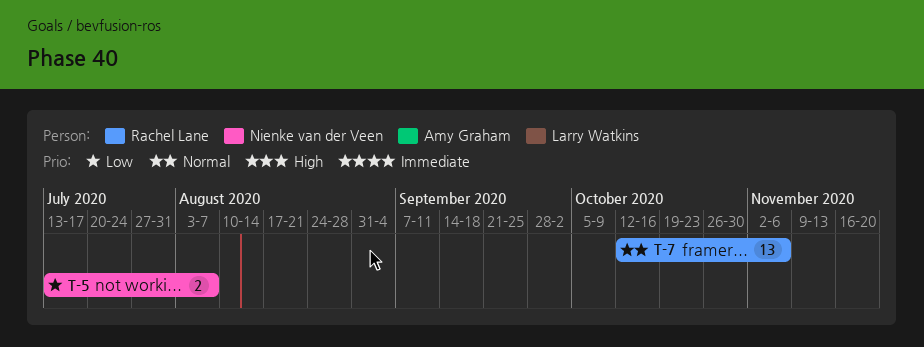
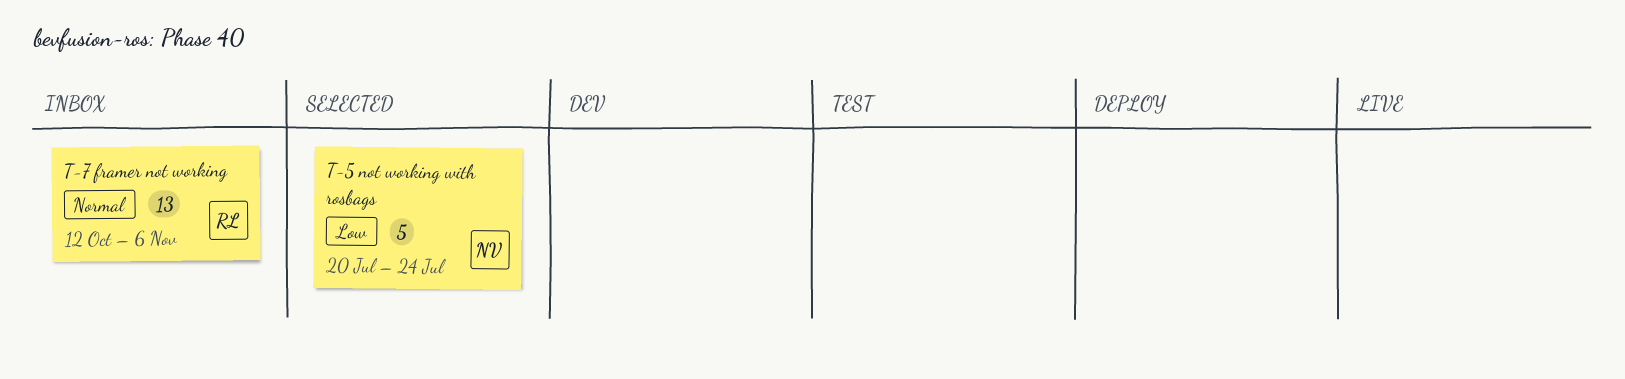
T-5, estimate: 2 -> 5
T-5, start: Jul 13 -> Jul 20
T-5, due: Aug 7 -> Jul 24

